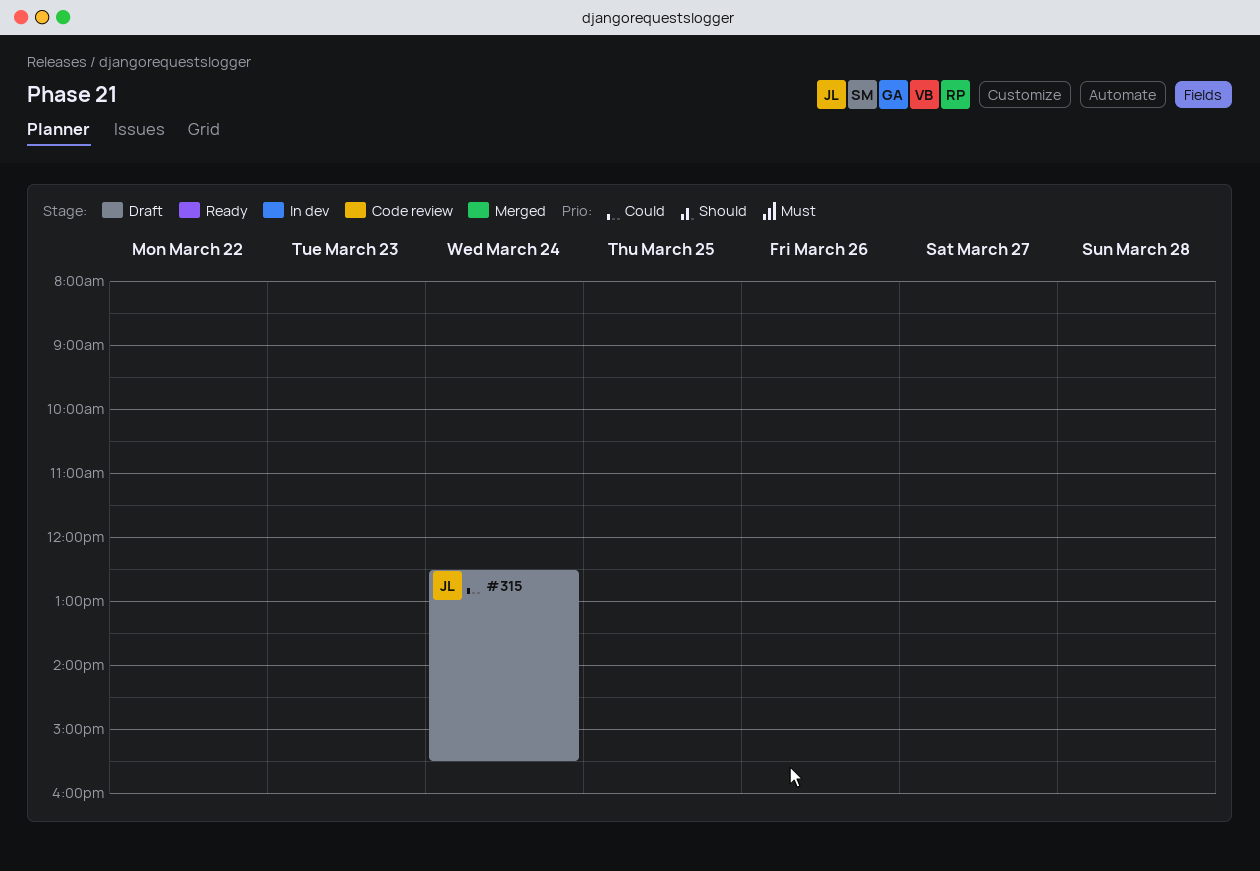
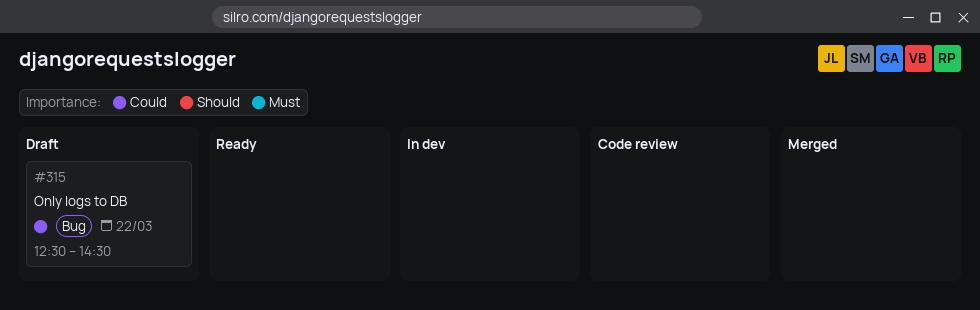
#315, day: Mar 24 -> Mar 22
#315, ends: 15:30 -> 14:30

